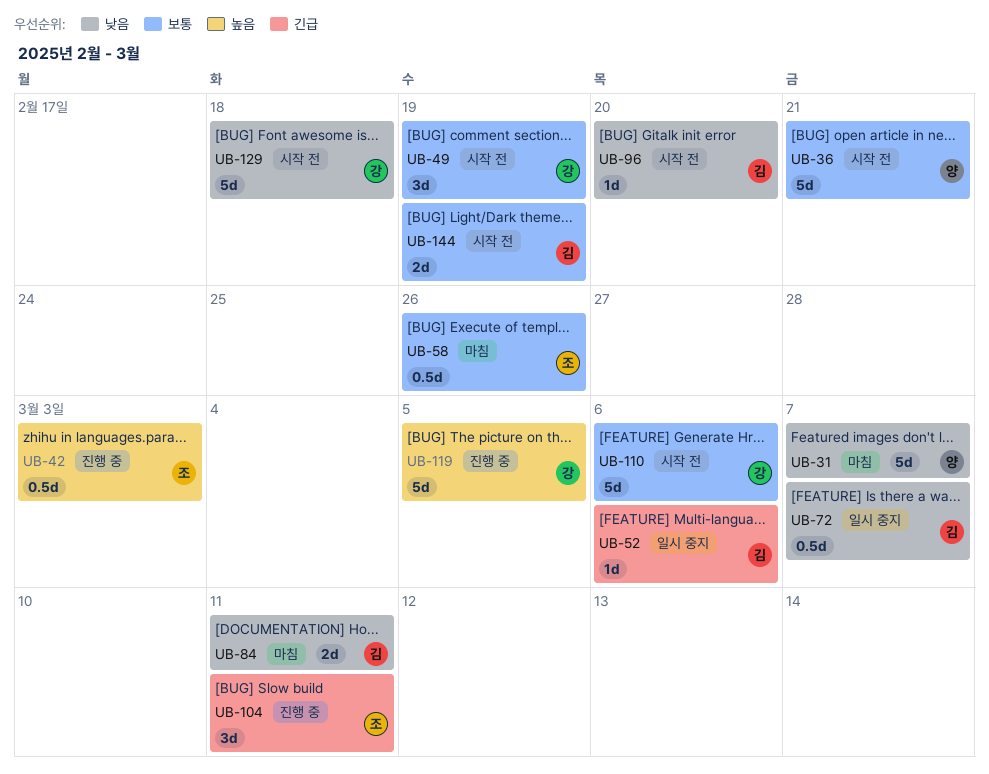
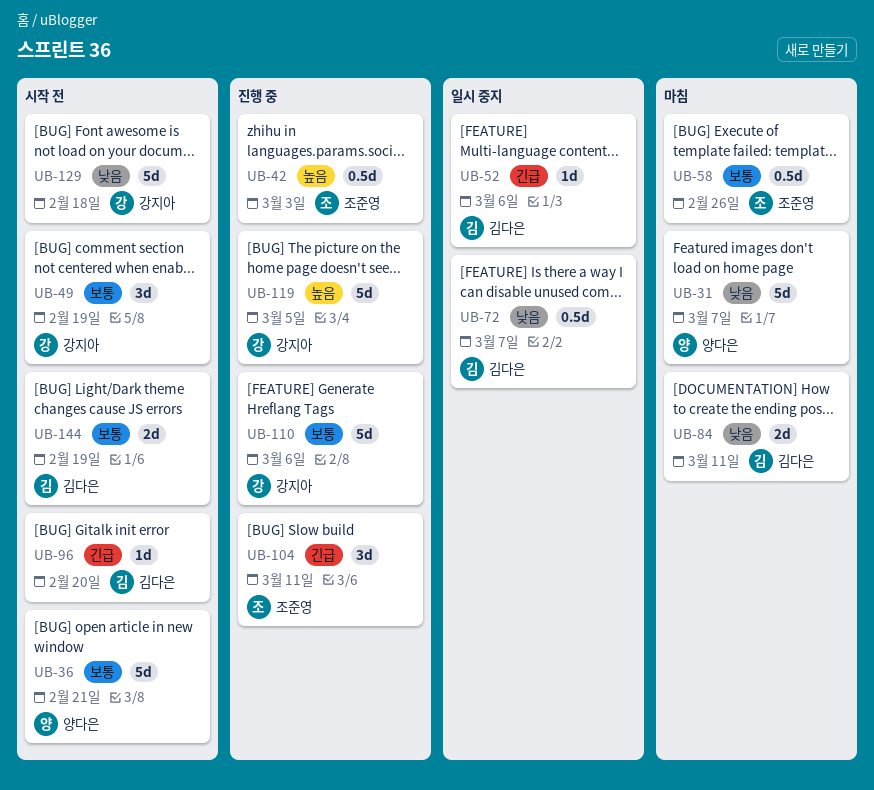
UB-96, priority: 낮음 -> 긴급
UB-110, status: 시작 전 -> 진행 중

